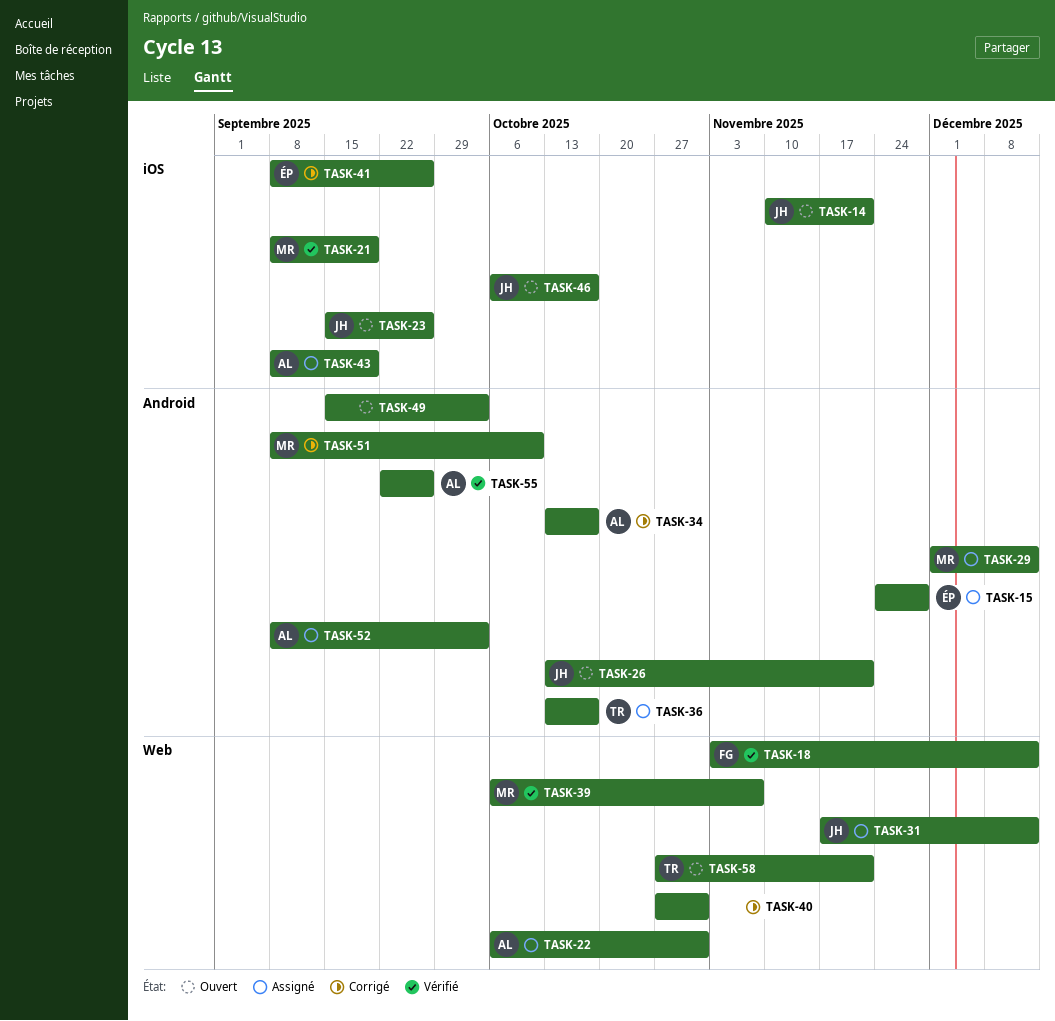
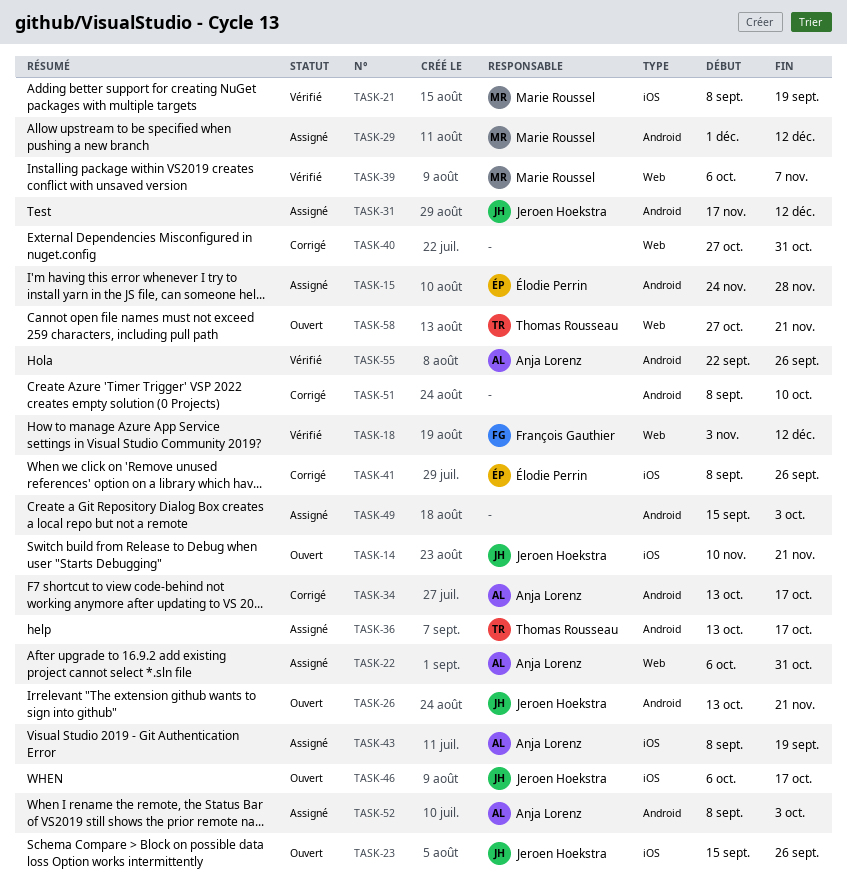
TASK-31, label: Web -> Android
TASK-49, status: Ouvert -> Assigné
TASK-51, owner: Marie Roussel -> none

